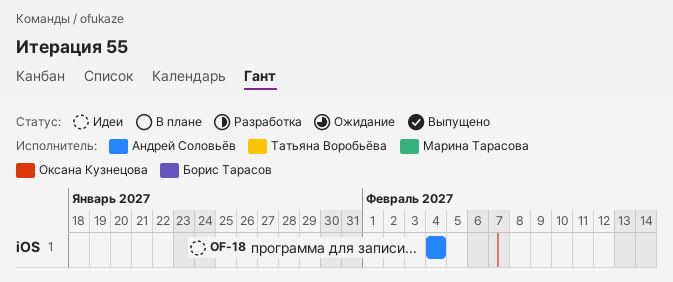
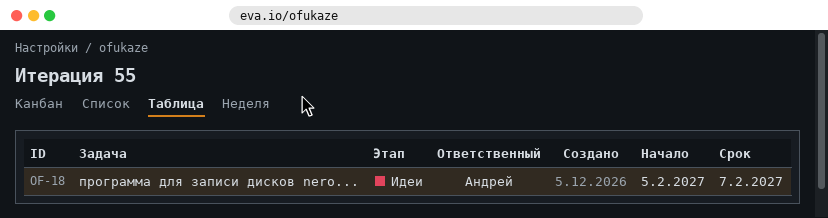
OF-18, start: Feb 4 -> Feb 5
OF-18, due: Feb 4 -> Feb 7

